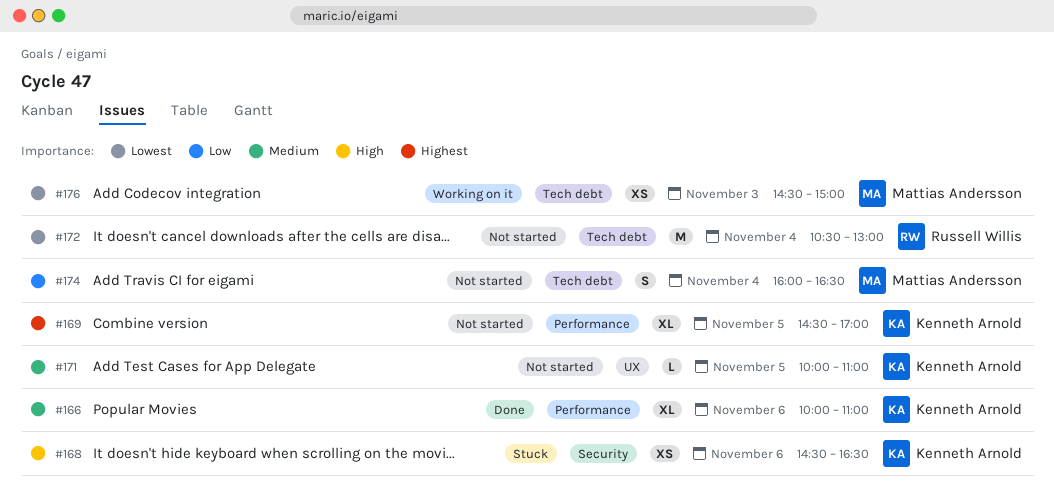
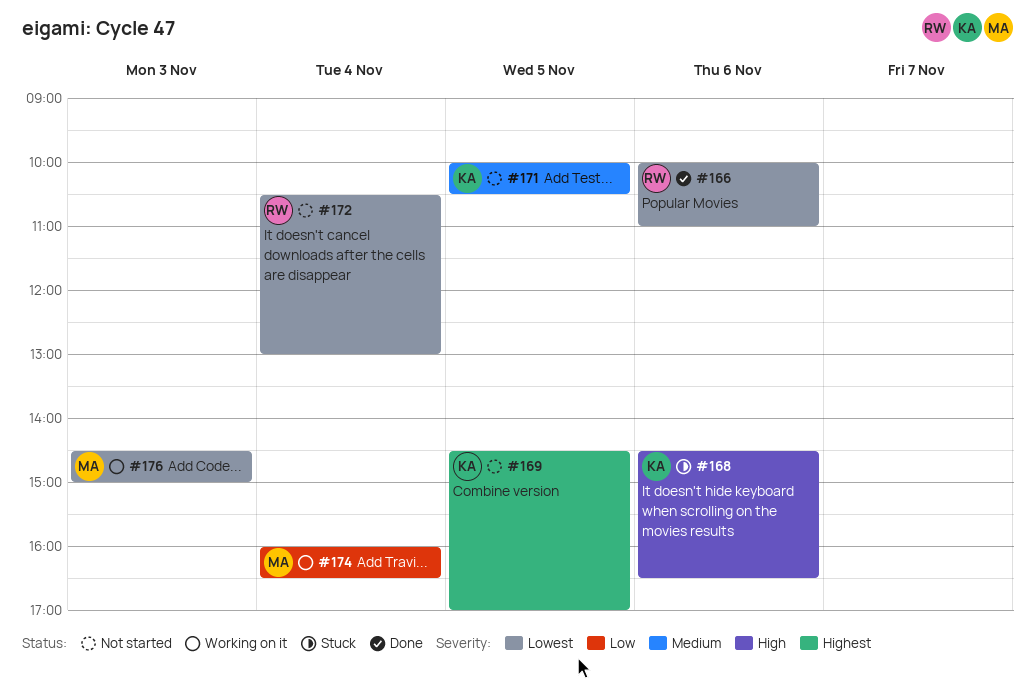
#166, owner: Kenneth Arnold -> Russell Willis
#166, priority: Medium -> Lowest
#171, ends: 11:00 -> 10:30
#174, status: Not started -> Working on it

